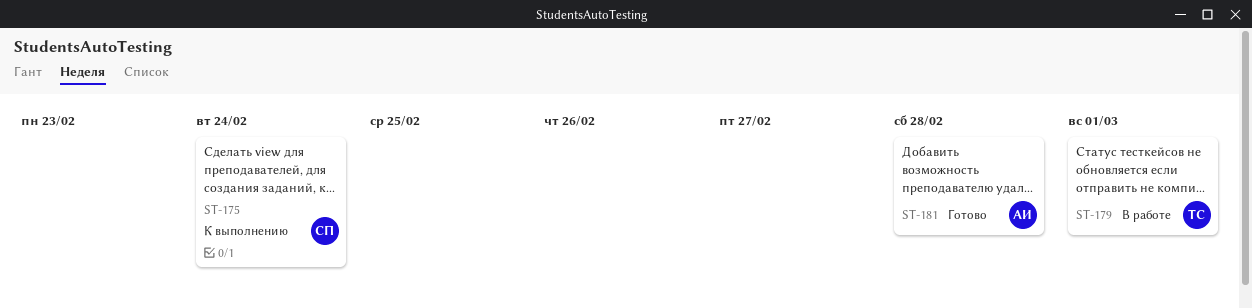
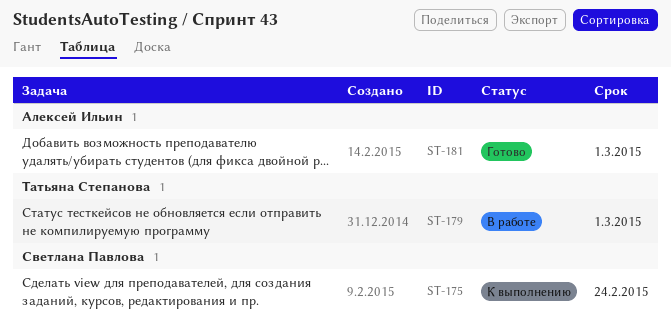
ST-181, due: Feb 28 -> Mar 1

